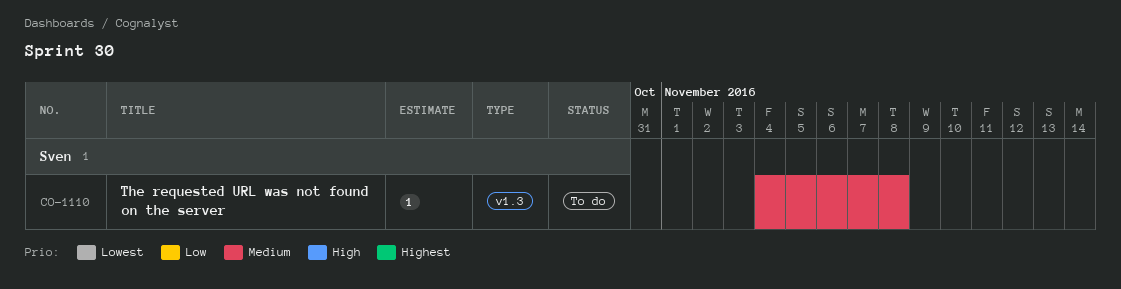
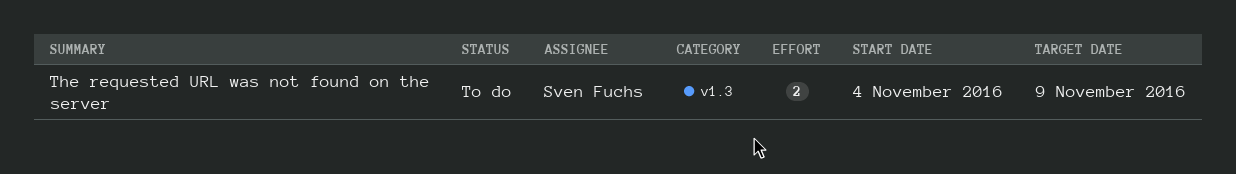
The requested URL was not found on the server, estimate: 1 -> 2
The requested URL was not found on the server, due: Nov 8 -> Nov 9

